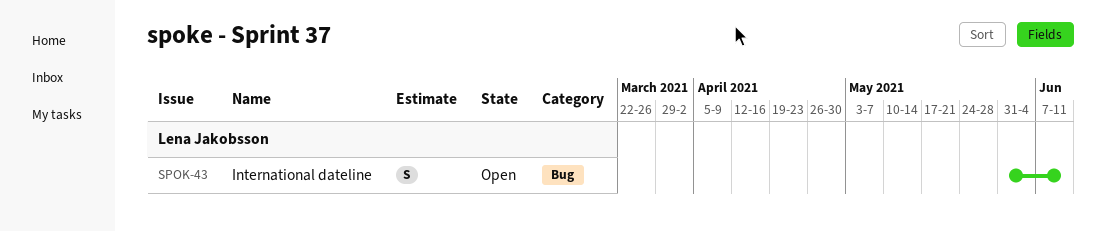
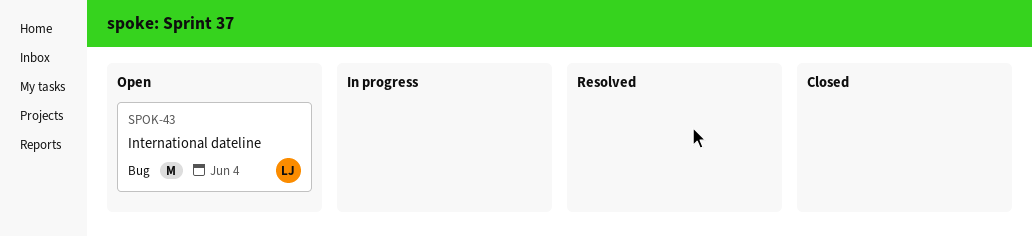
SPOK-43, estimate: S -> M
SPOK-43, due: Jun 11 -> Jun 4

